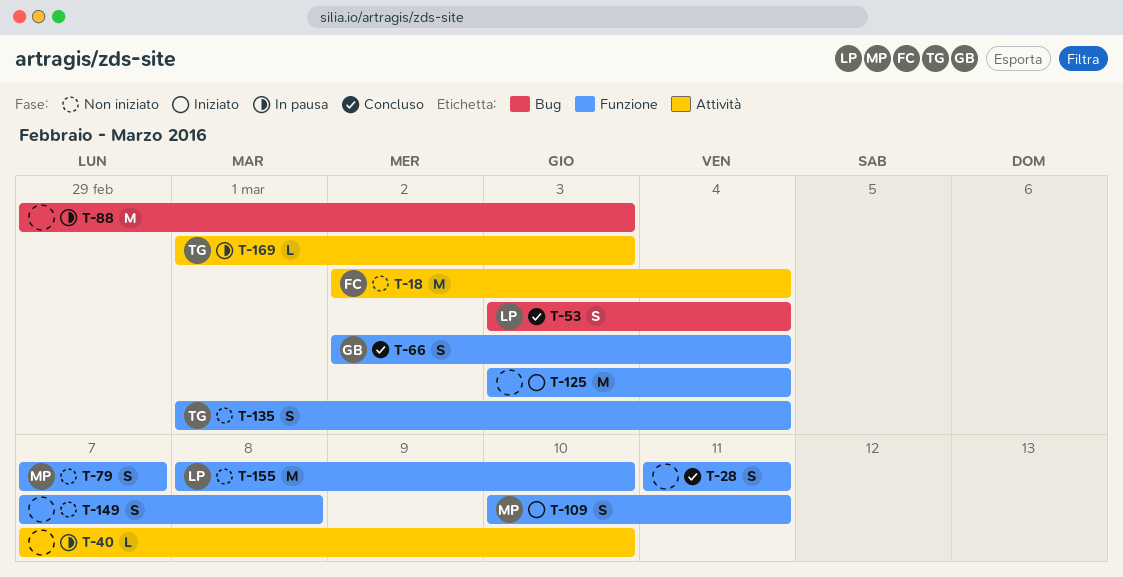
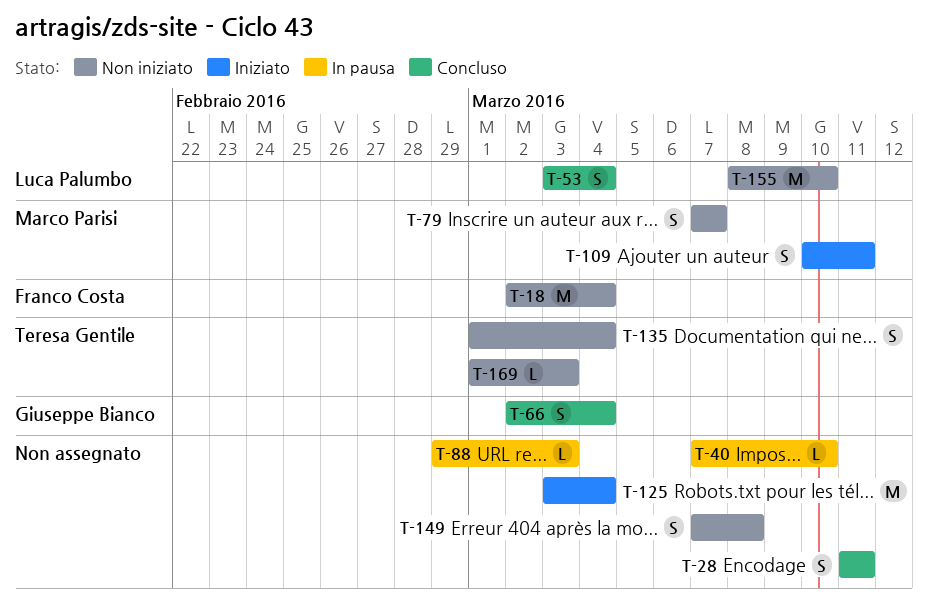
T-88, estimate: M -> L
T-169, status: In pausa -> Non iniziato

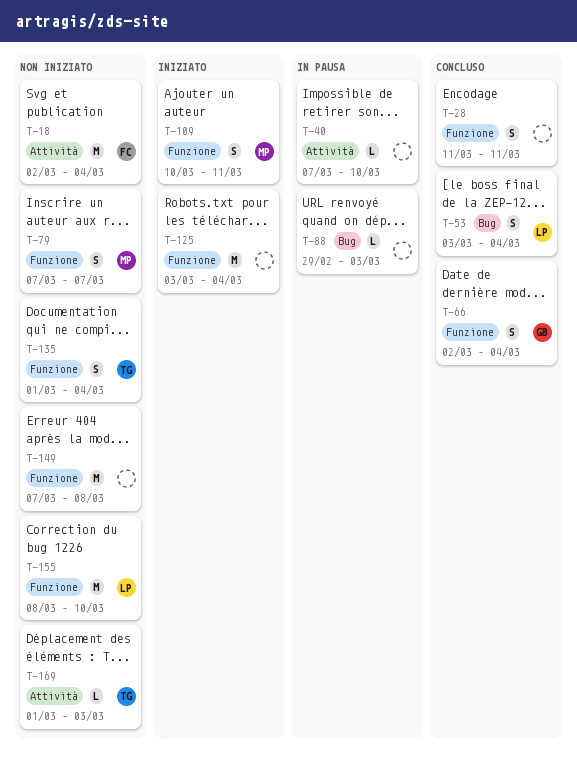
T-149, estimate: S -> M

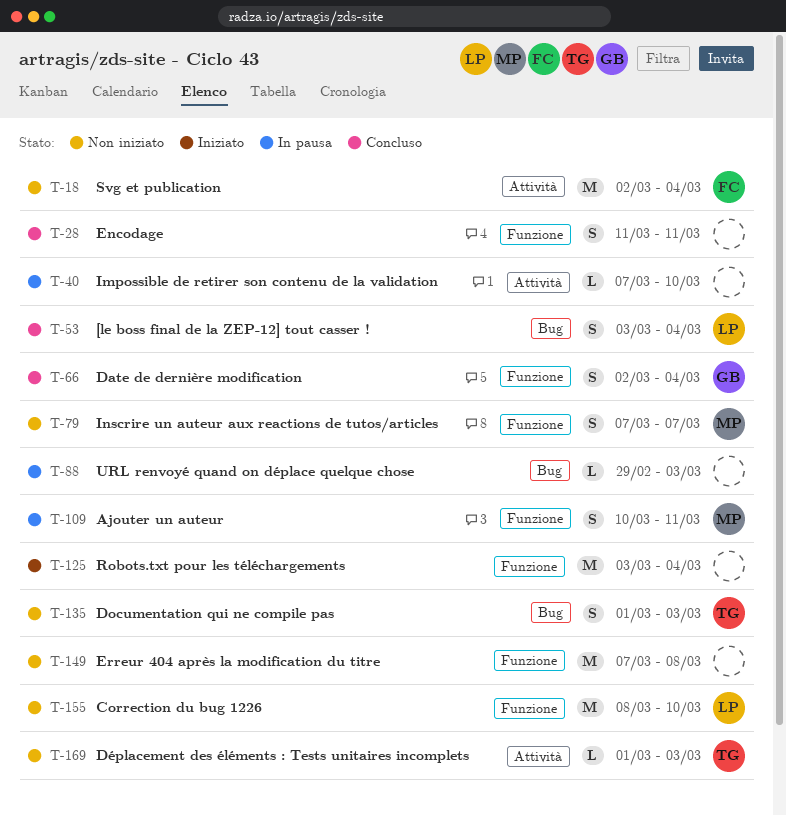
T-109, status: Iniziato -> In pausa
T-135, label: Funzione -> Bug
T-135, due: Mar 4 -> Mar 3

